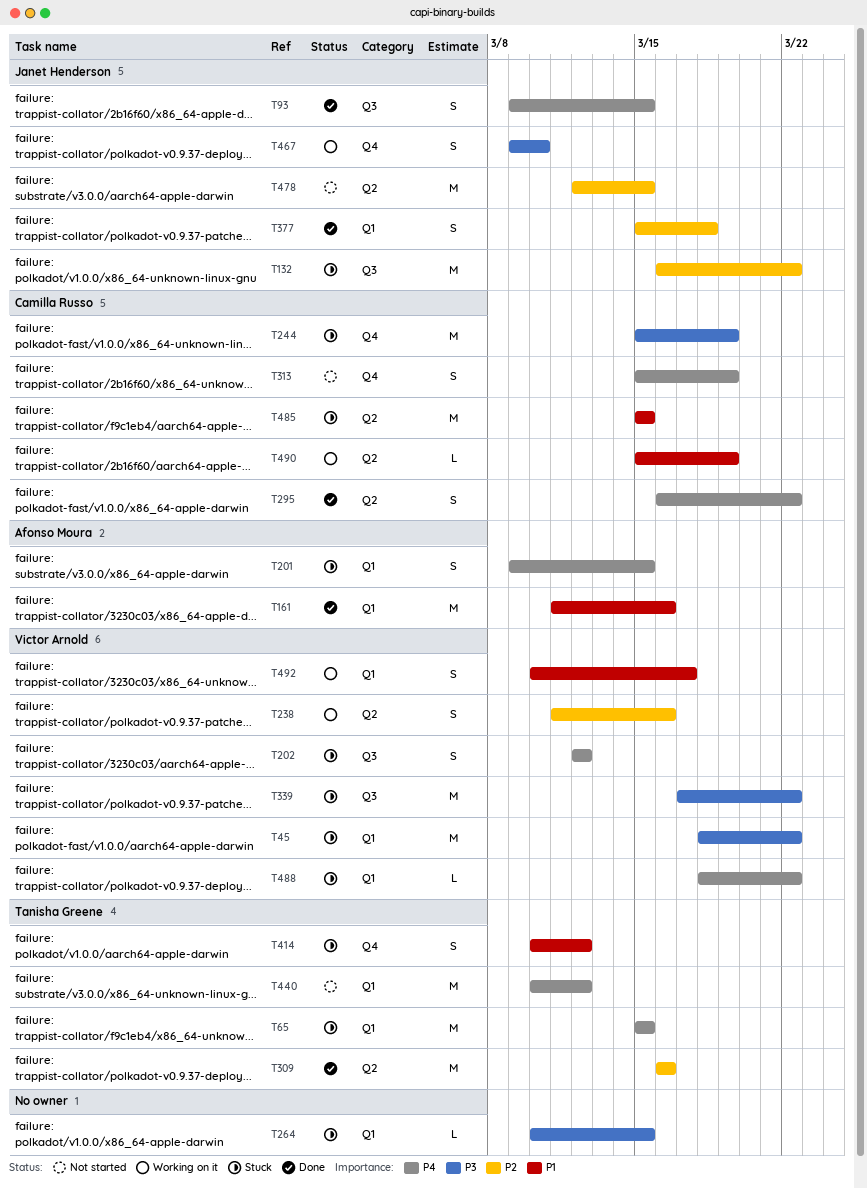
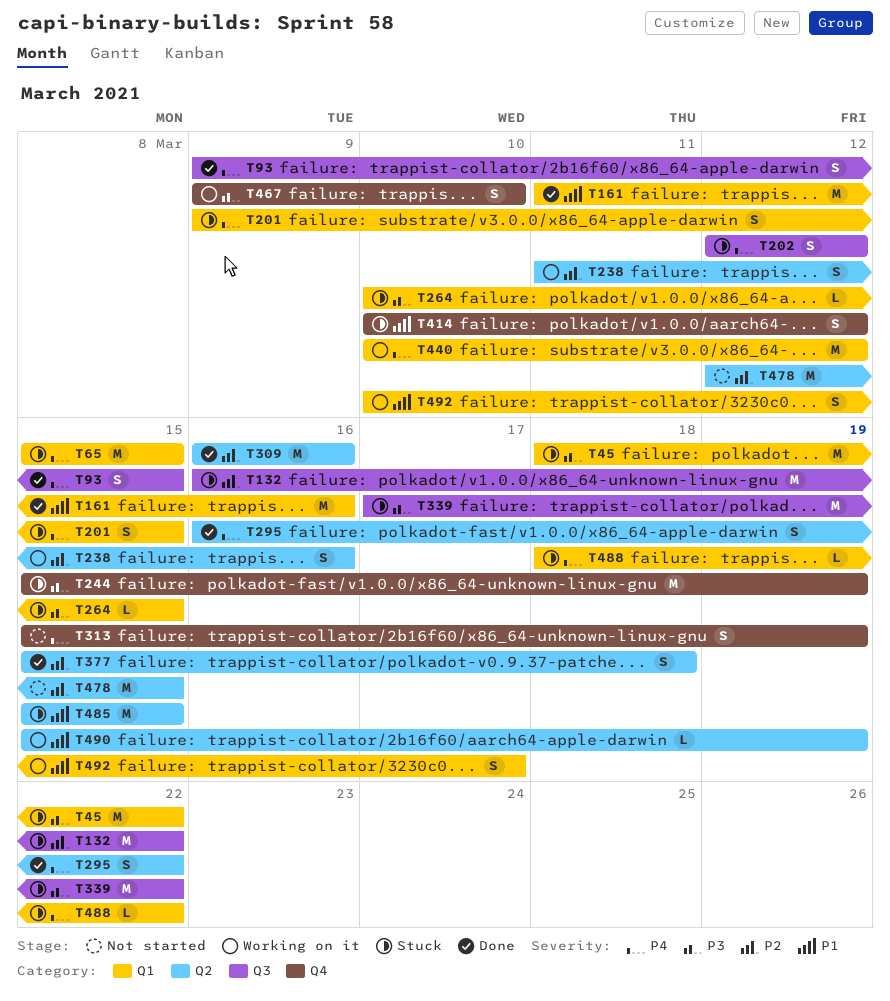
T377, label: Q1 -> Q2
T440, status: Not started -> Working on it

